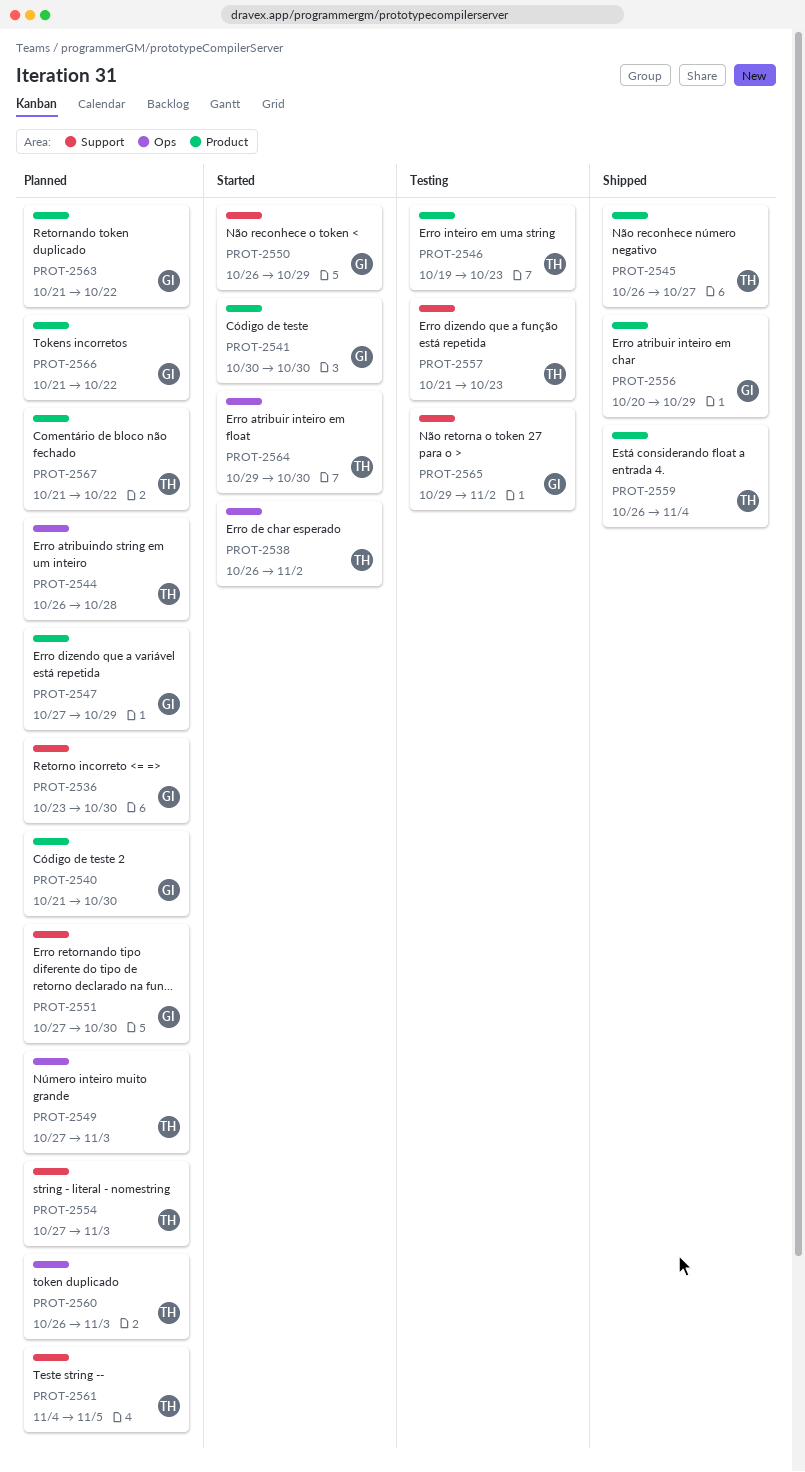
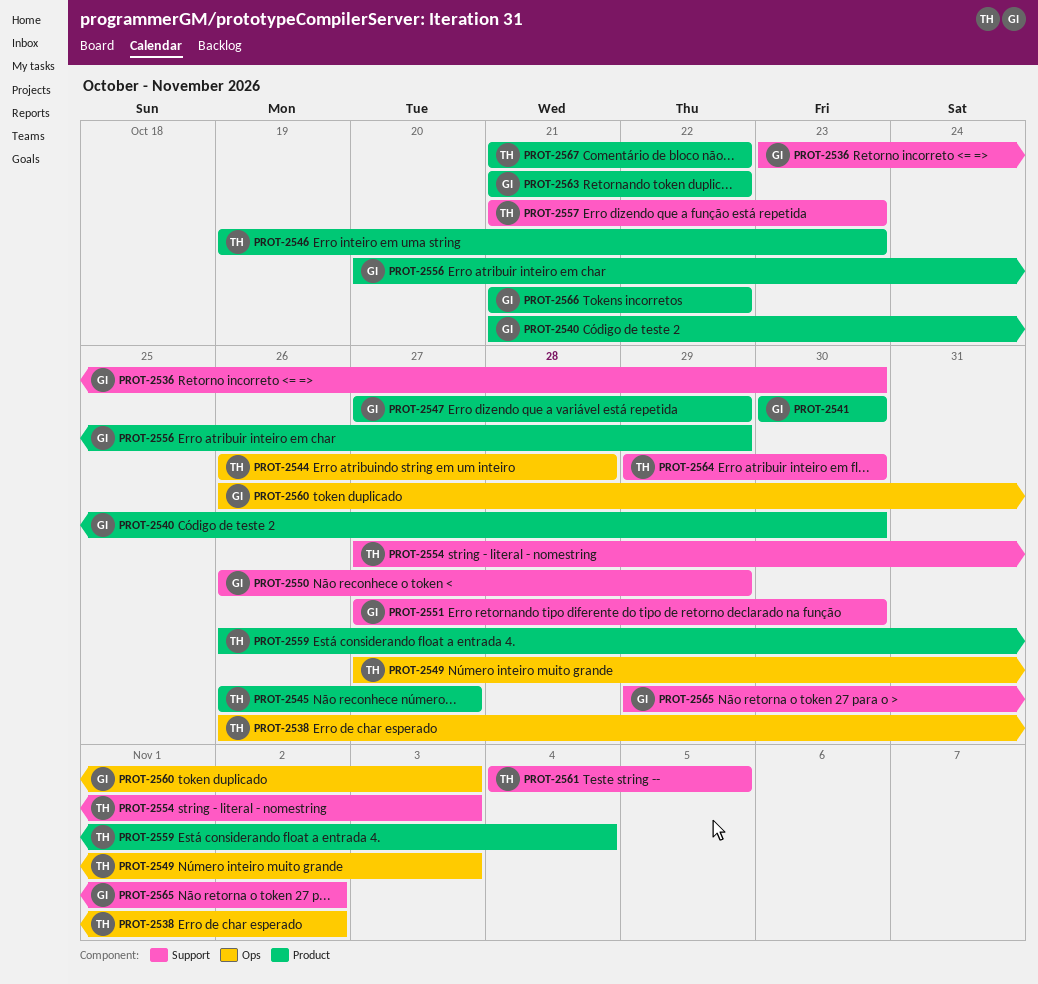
PROT-2560, owner: TH -> GI
PROT-2564, label: Ops -> Support

